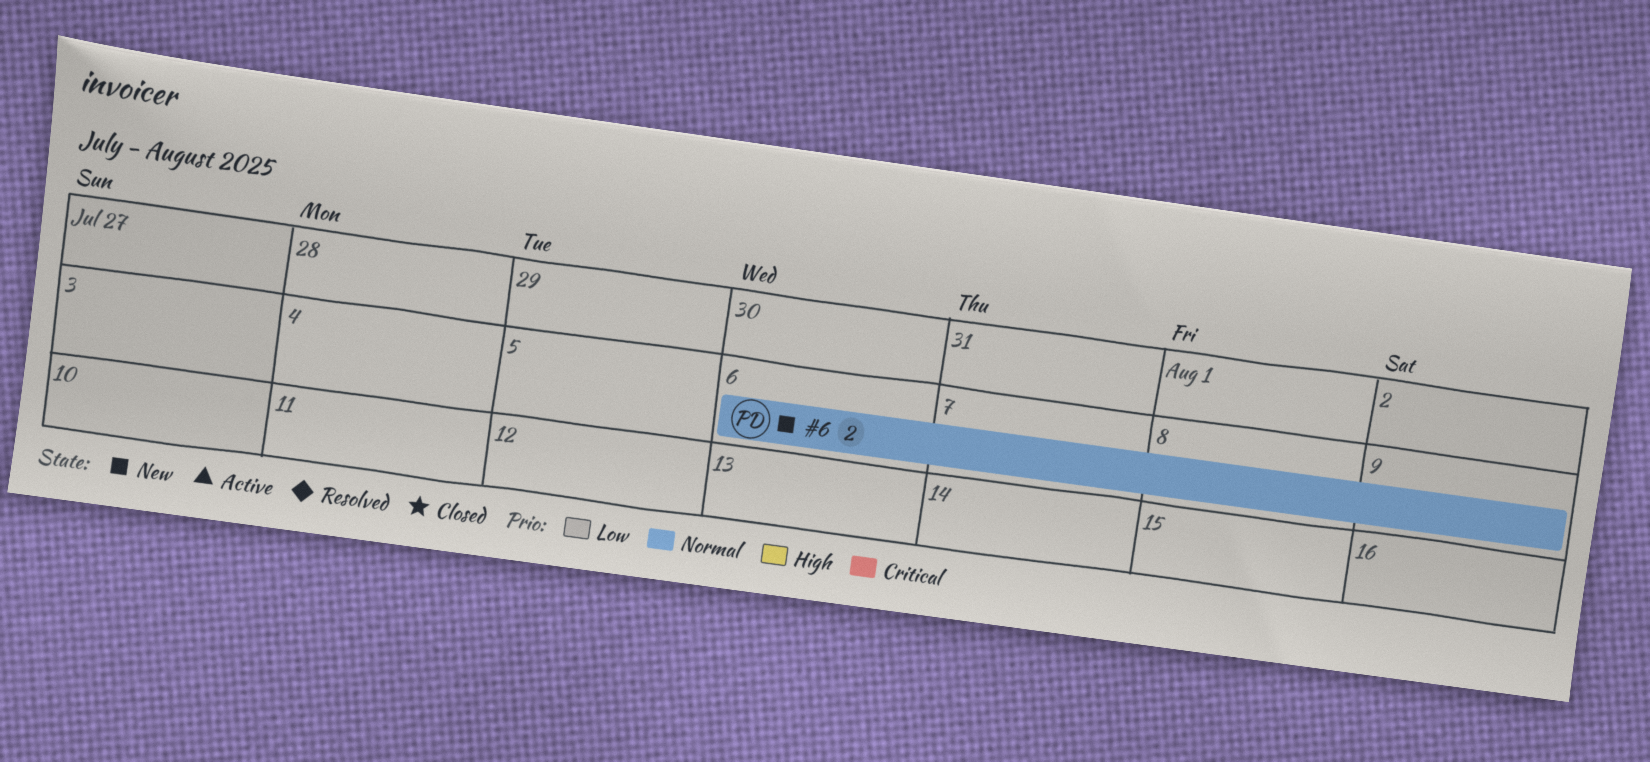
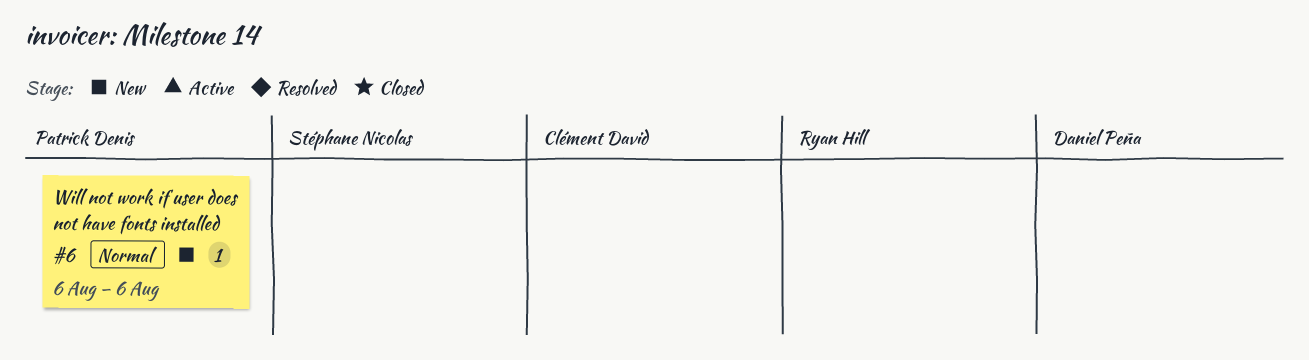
#6, estimate: 2 -> 1
#6, due: Aug 9 -> Aug 6

